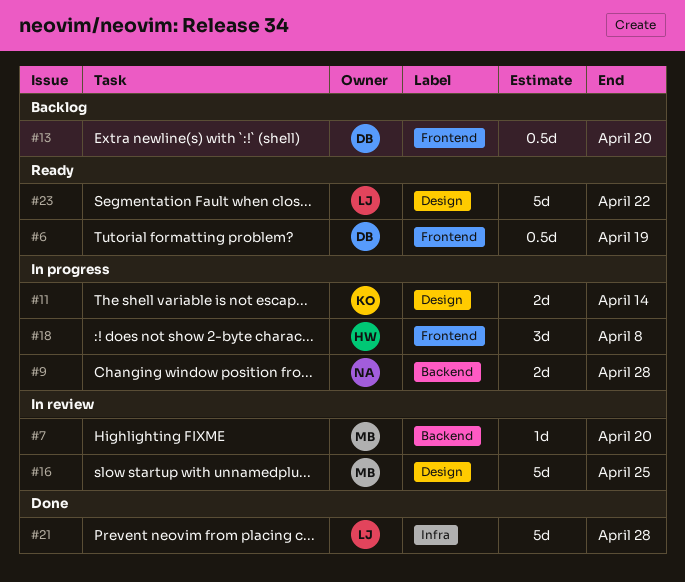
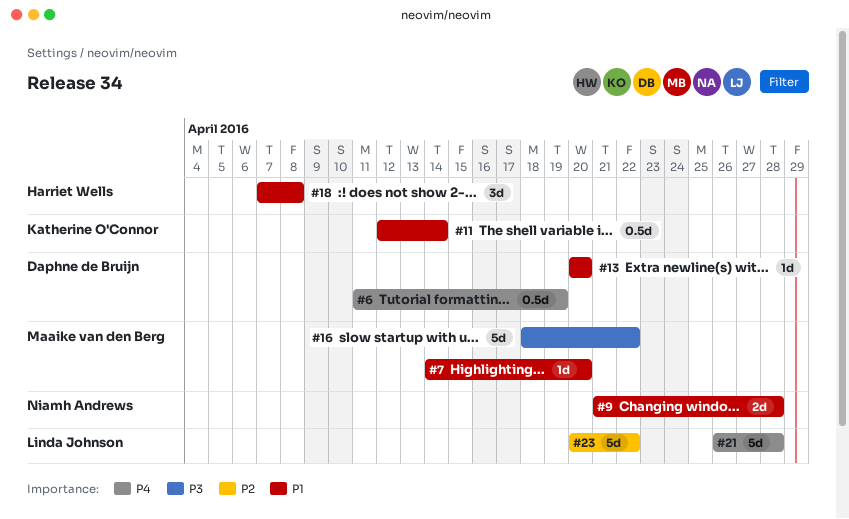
#11, estimate: 2d -> 0.5d
#13, estimate: 0.5d -> 1d
#16, due: Apr 25 -> Apr 22

